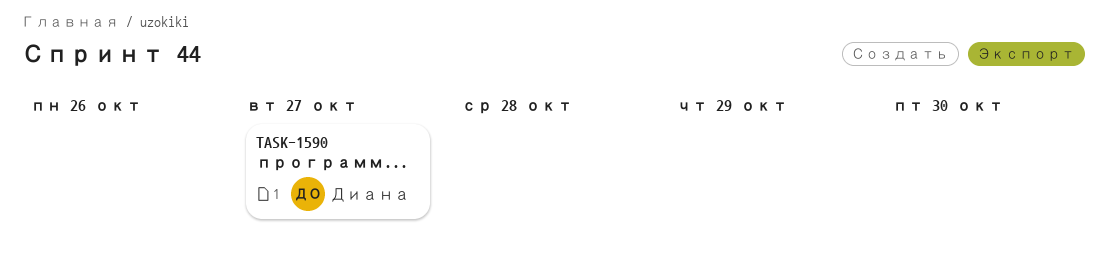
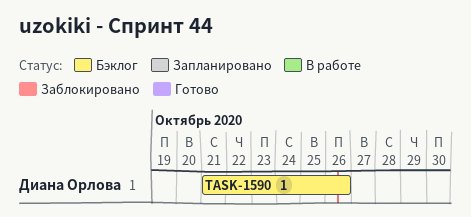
TASK-1590, due: Oct 27 -> Oct 26

